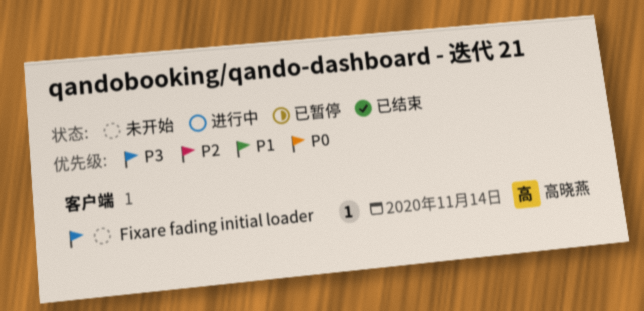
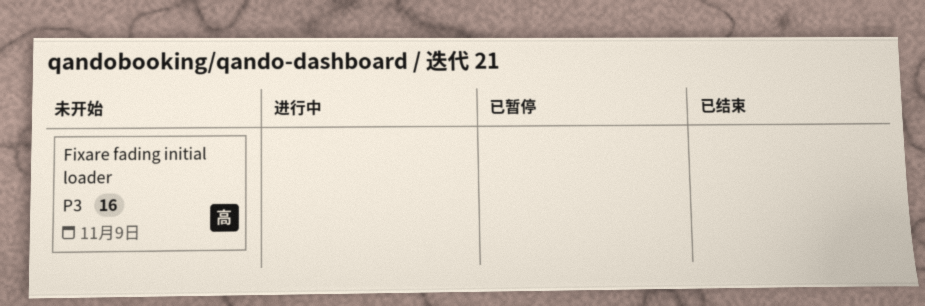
Fixare fading initial loader, estimate: 1 -> 16
Fixare fading initial loader, due: Nov 14 -> Nov 9

